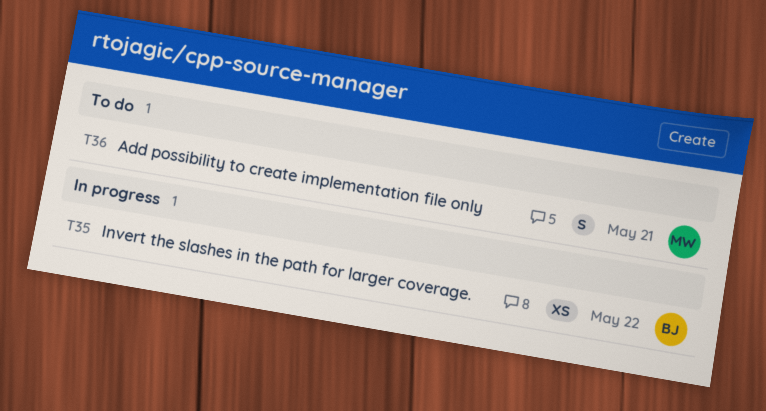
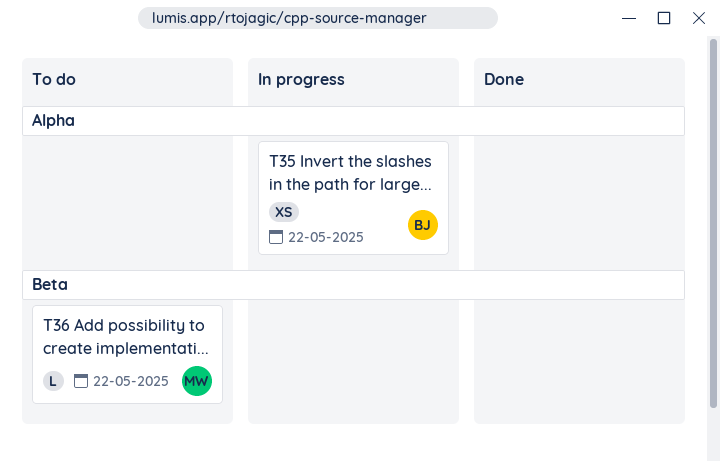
T36, estimate: S -> L
T36, due: May 21 -> May 22

